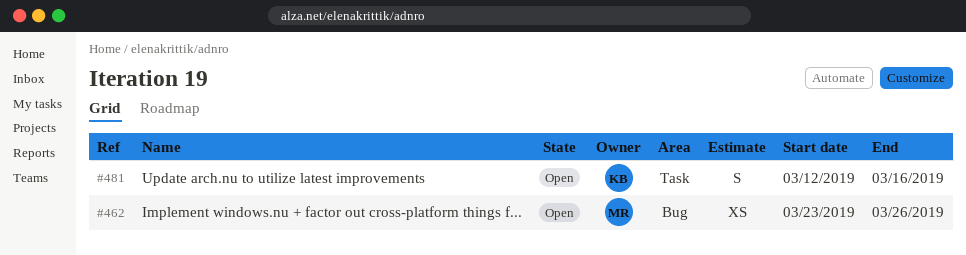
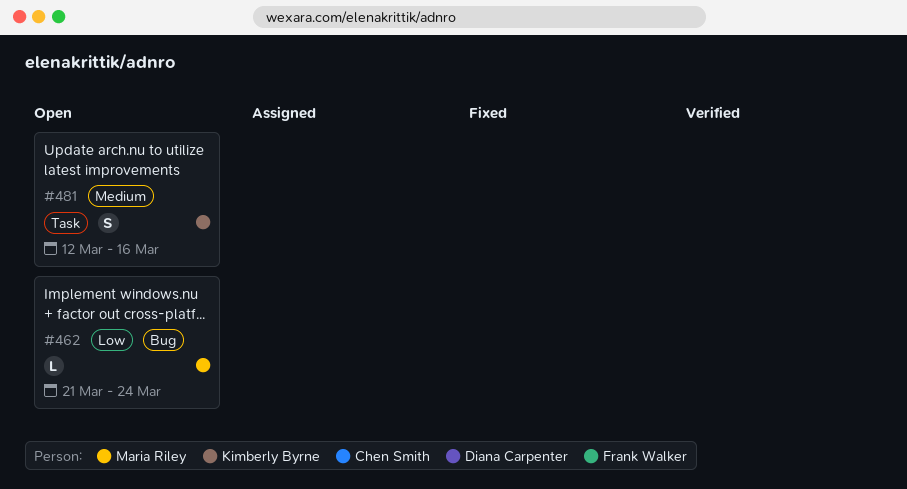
#462, estimate: XS -> L
#462, start: Mar 23 -> Mar 21
#462, due: Mar 26 -> Mar 24

